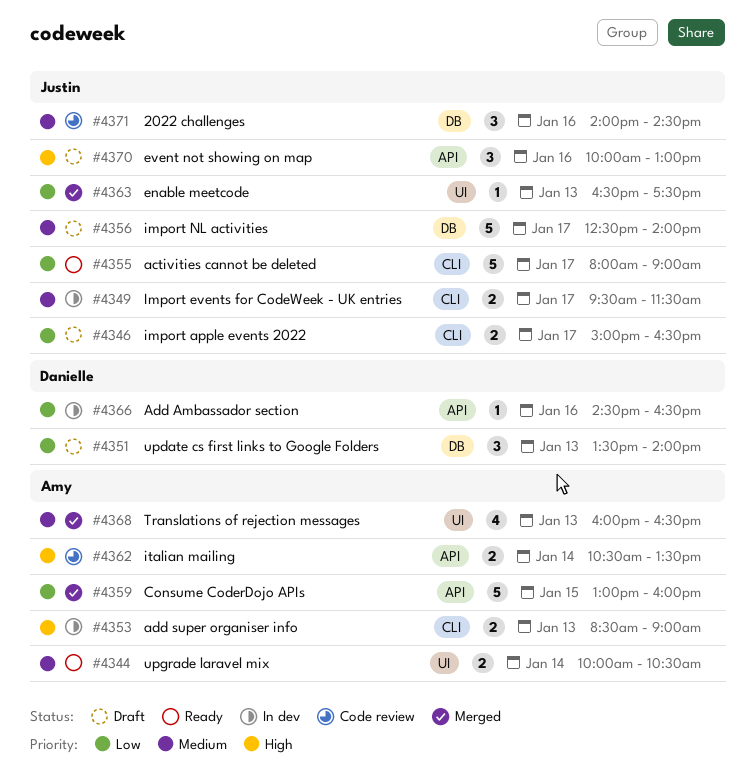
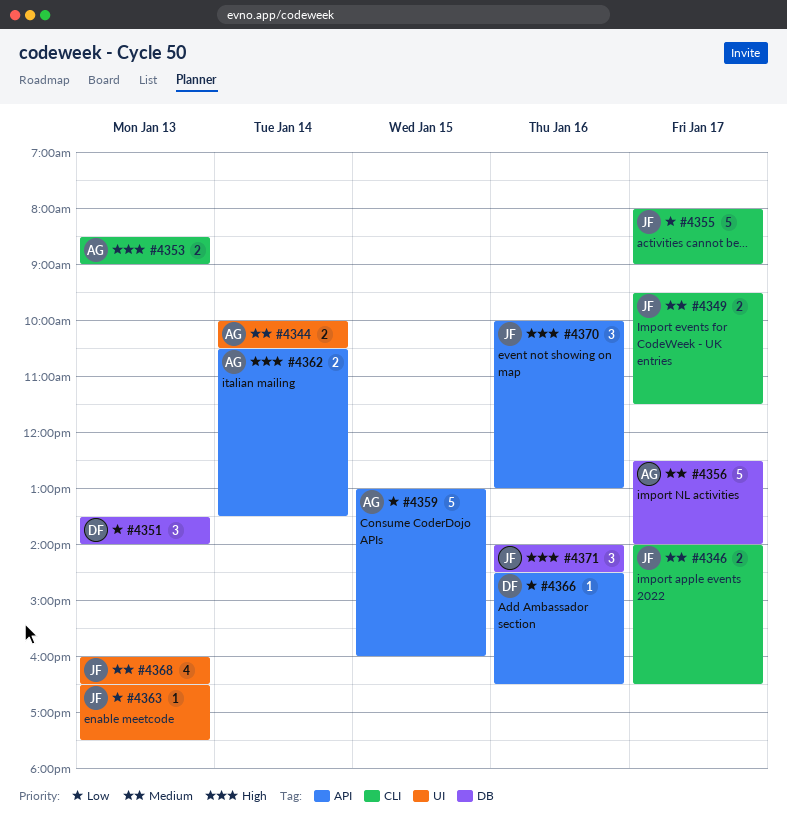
#4346, priority: Low -> Medium
#4346, begins: 15:00 -> 14:00
#4356, owner: Justin -> Amy
#4368, owner: Amy -> Justin
#4371, priority: Medium -> High

